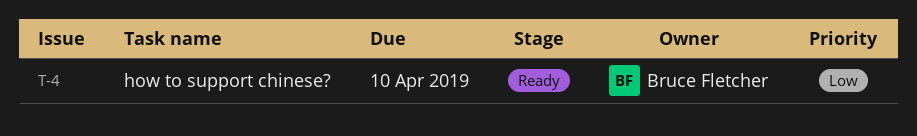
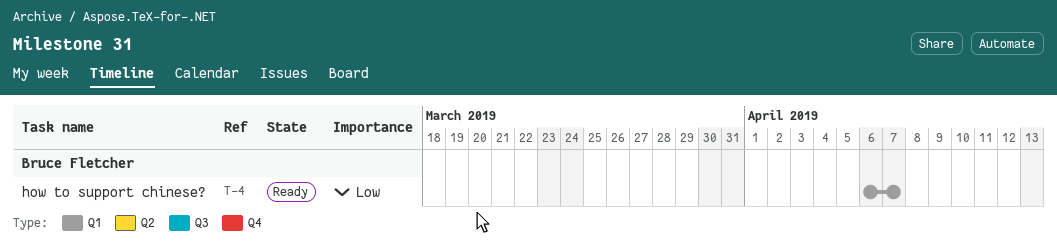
T-4, due: Apr 10 -> Apr 7

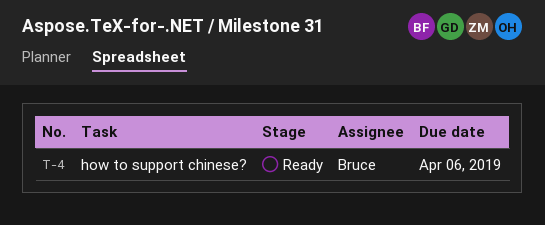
T-4, due: Apr 7 -> Apr 6

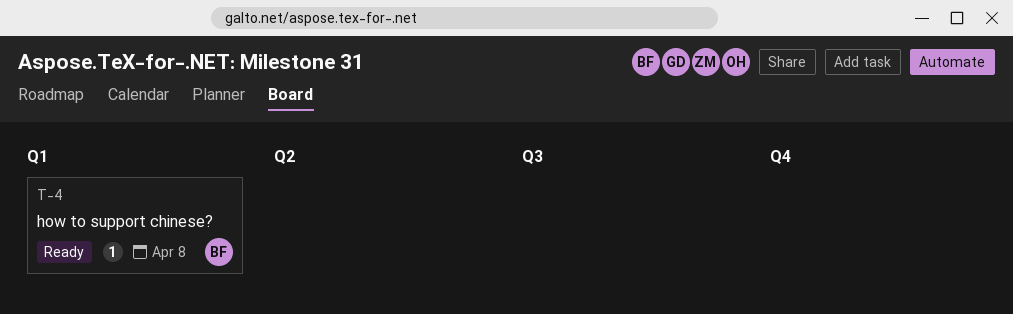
T-4, due: Apr 6 -> Apr 8

